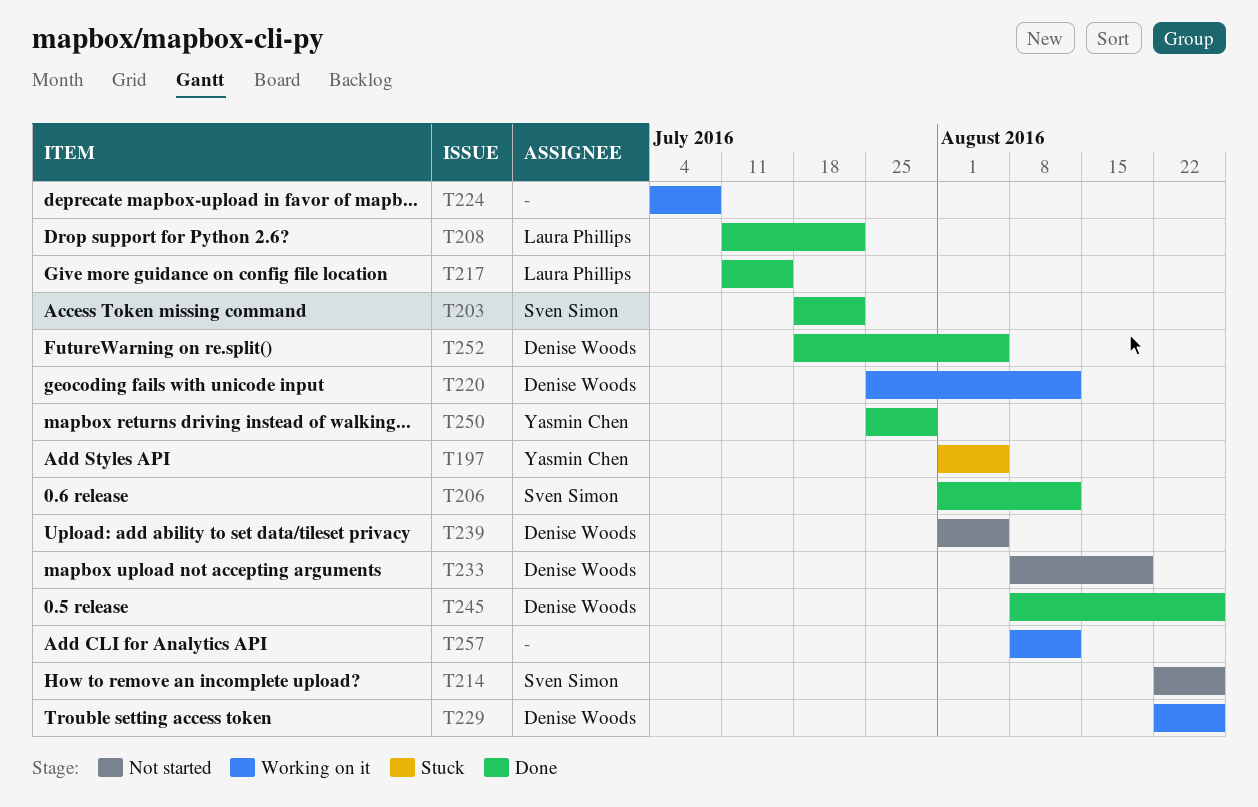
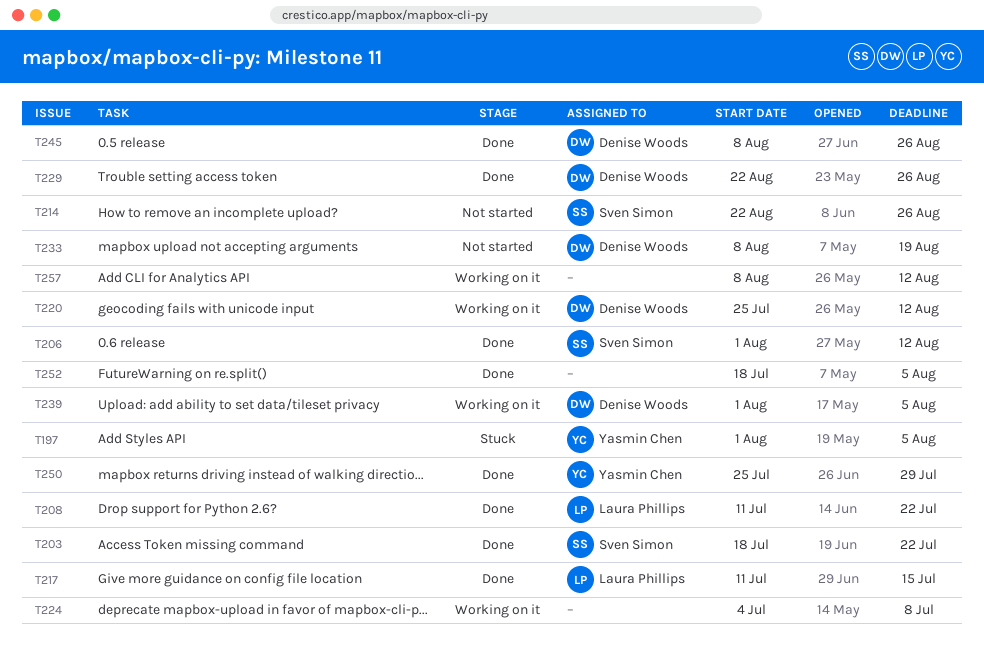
T229, status: Working on it -> Done
T239, status: Not started -> Working on it
T252, owner: Denise Woods -> none

